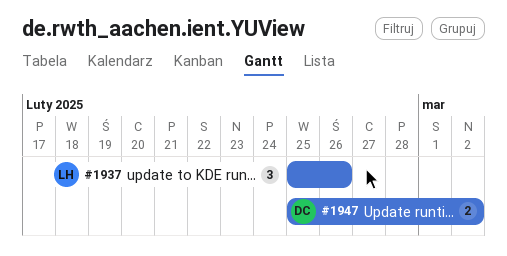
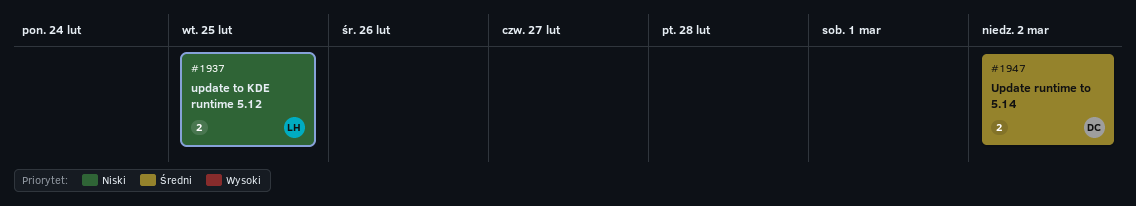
#1937, estimate: 3 -> 2
#1937, due: Feb 26 -> Feb 25

